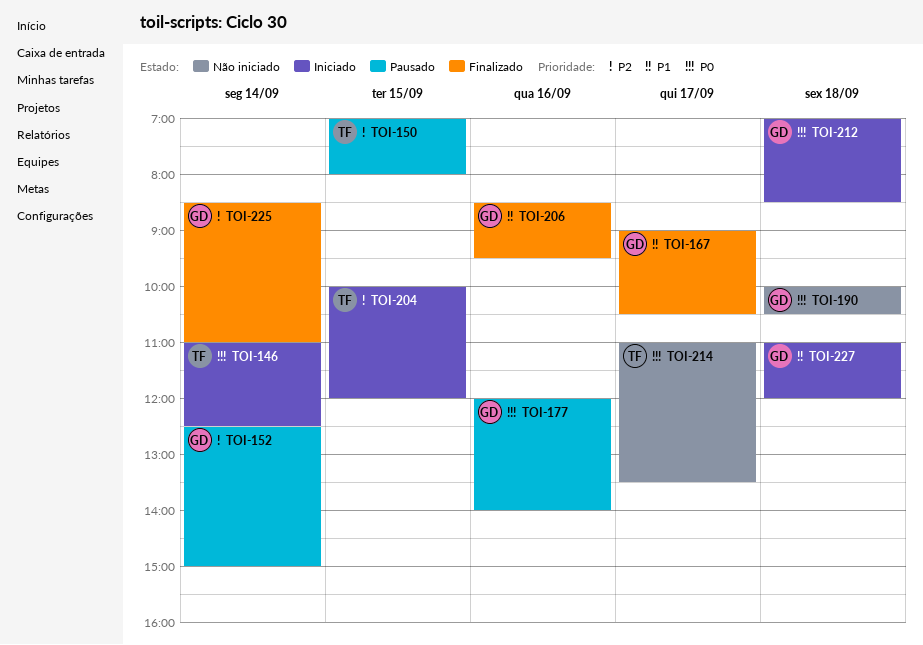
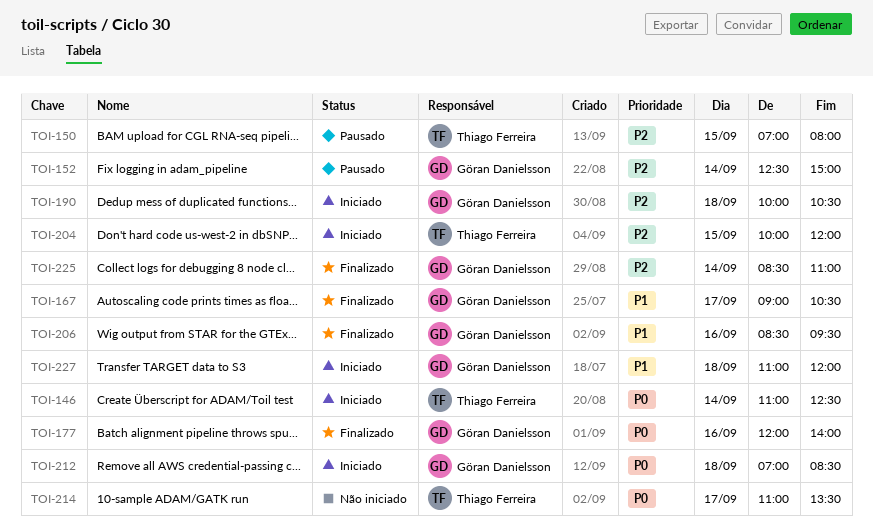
TOI-177, status: Pausado -> Finalizado
TOI-190, status: Não iniciado -> Iniciado
TOI-190, priority: P0 -> P2

